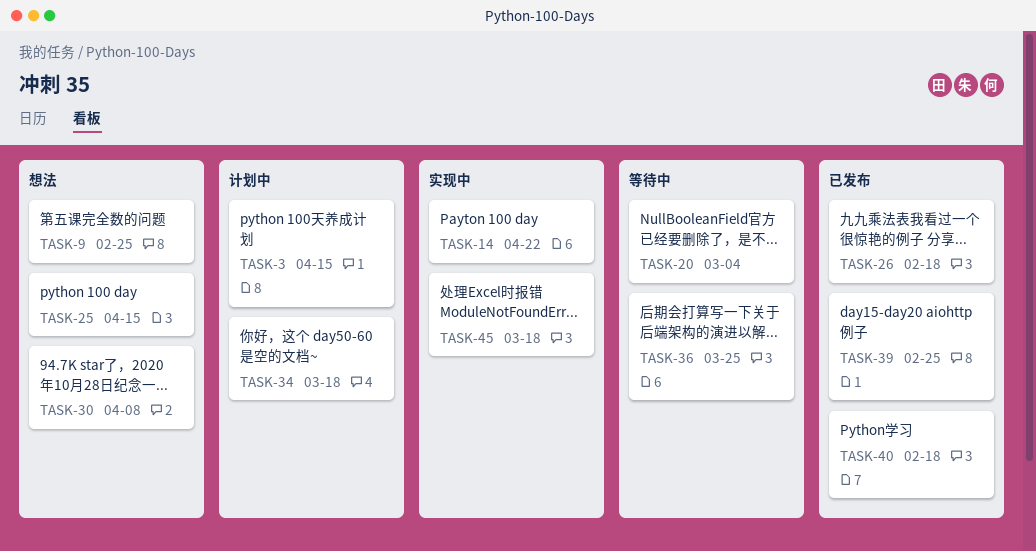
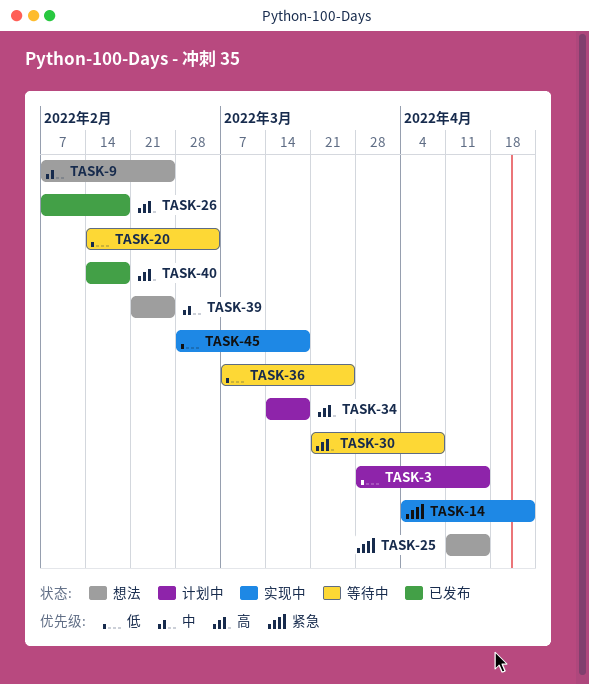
TASK-30, status: 想法 -> 等待中
TASK-39, status: 已发布 -> 想法

